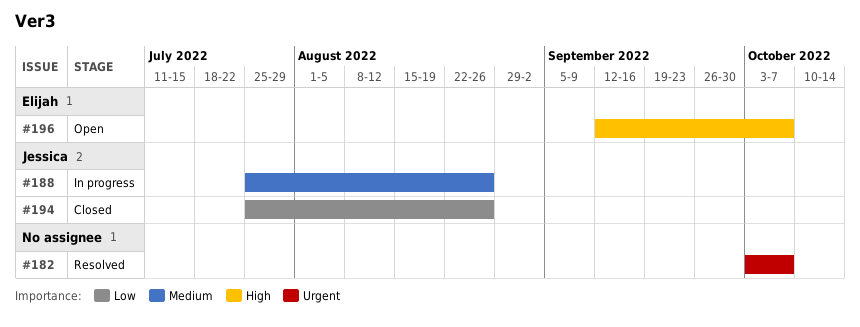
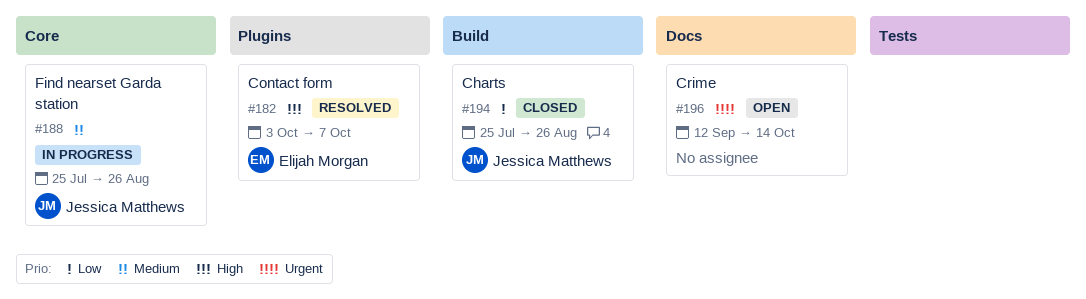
#182, owner: none -> Elijah Morgan
#182, priority: Urgent -> High
#196, owner: Elijah Morgan -> none
#196, priority: High -> Urgent
#196, due: Oct 7 -> Oct 14

